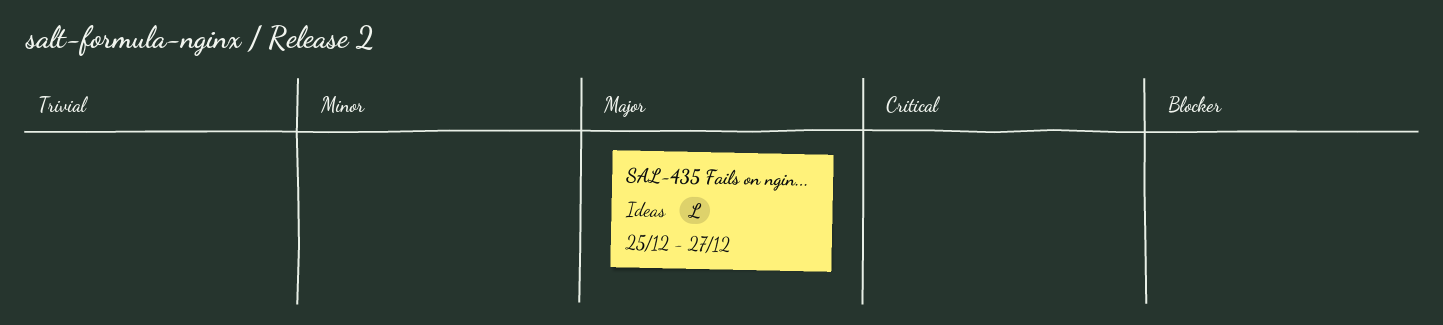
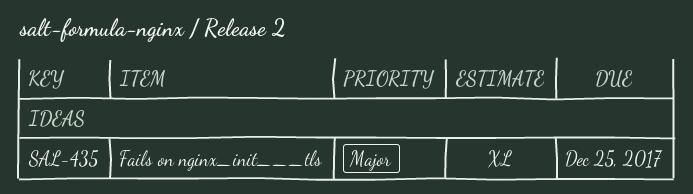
SAL-435, estimate: L -> XL
SAL-435, due: Dec 27 -> Dec 25

